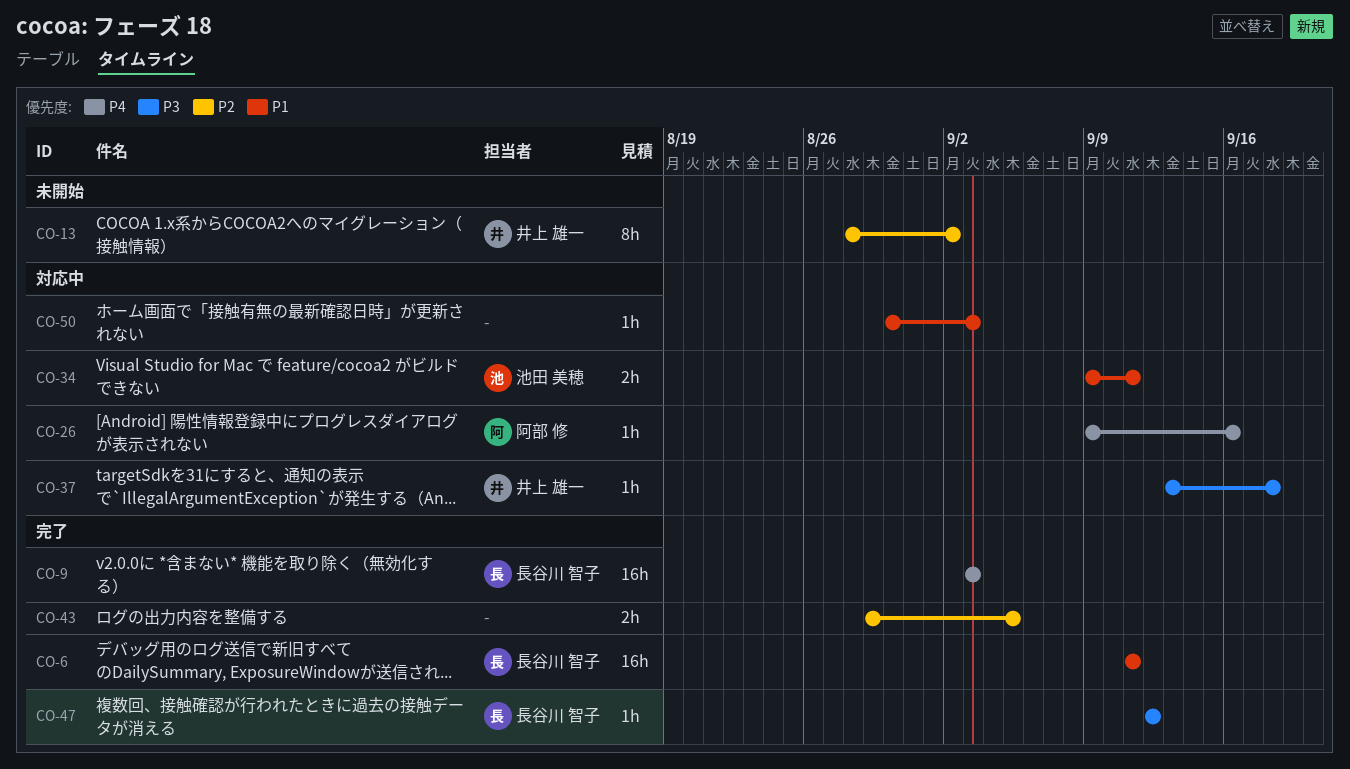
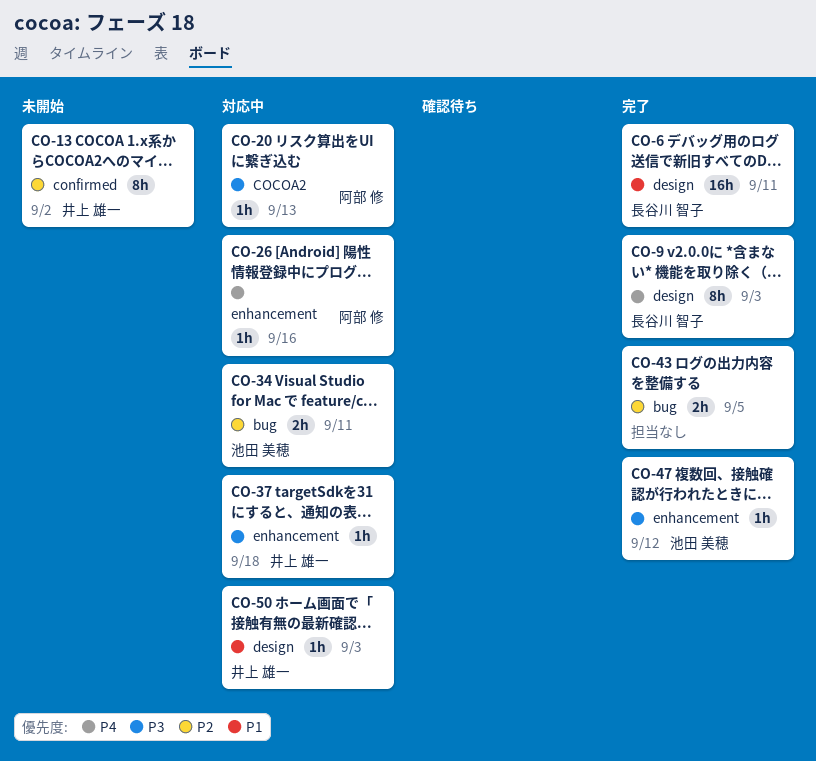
CO-9, estimate: 16h -> 8h
CO-20: none -> present
CO-34, priority: P1 -> P2
CO-47, owner: 長谷川 智子 -> 池田 美穂
CO-50, owner: none -> 井上 雄一

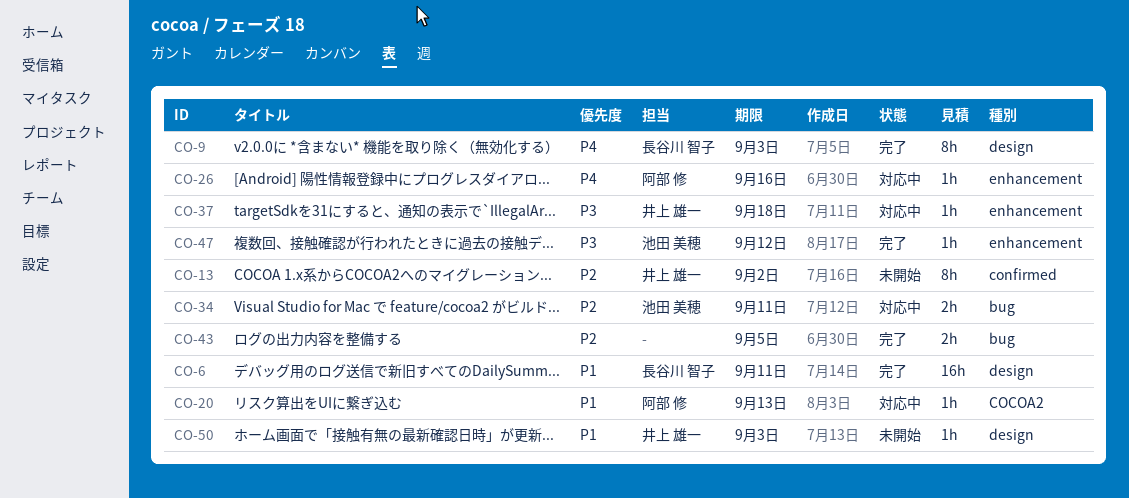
CO-20, priority: P3 -> P1
CO-50, status: 対応中 -> 未開始

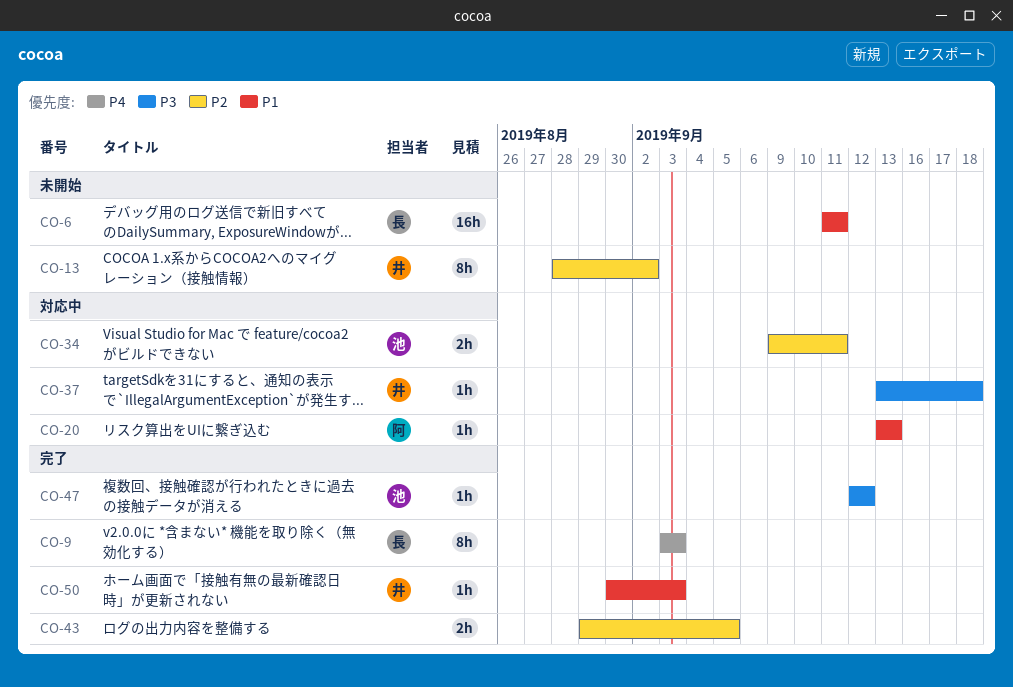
CO-6, status: 完了 -> 未開始
CO-26: present -> none
CO-50, status: 未開始 -> 完了

